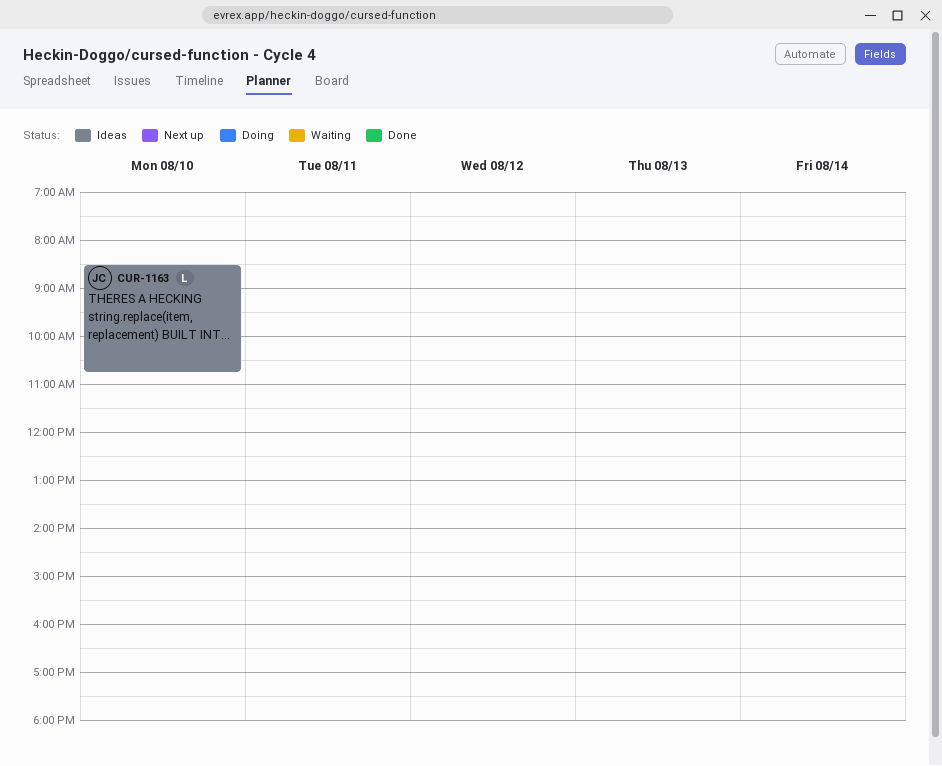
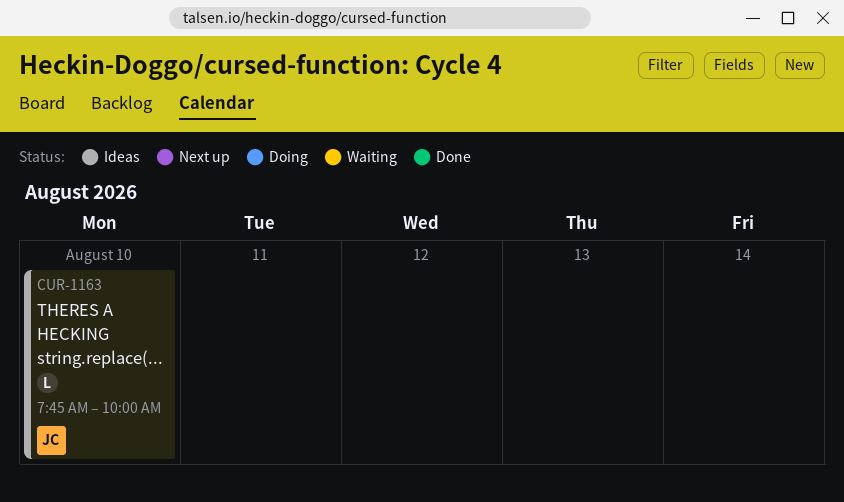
CUR-1163, begins: 08:30 -> 07:45
CUR-1163, ends: 10:45 -> 10:00

